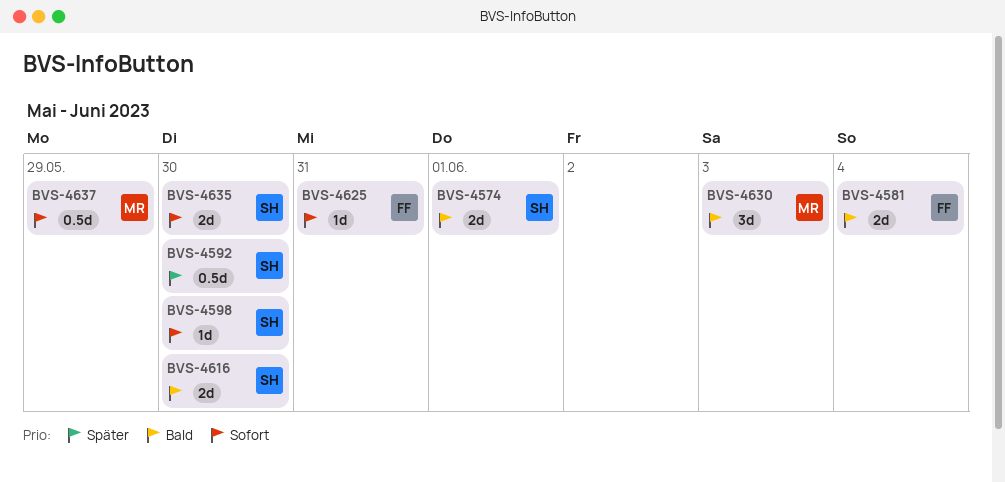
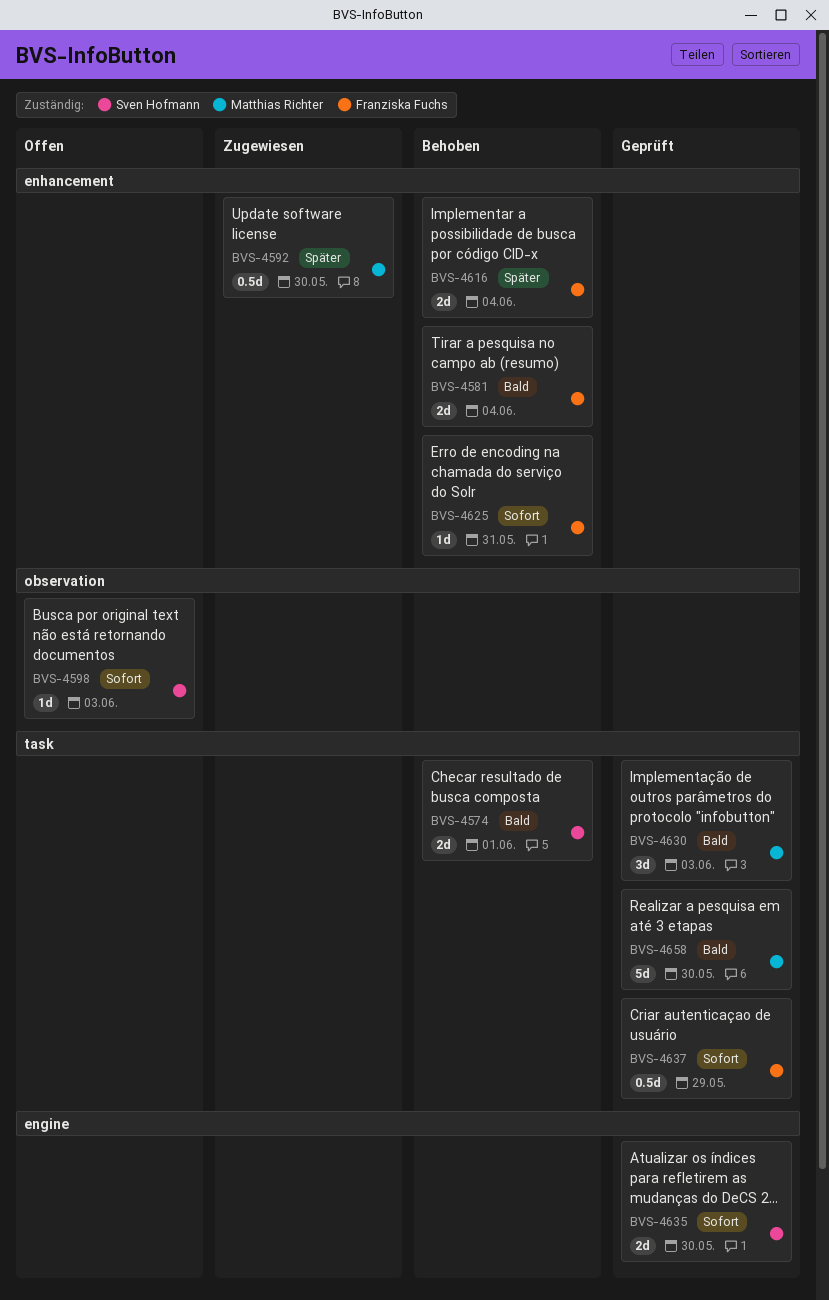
BVS-4592, owner: Sven Hofmann -> Matthias Richter
BVS-4598, due: May 30 -> Jun 3
BVS-4616, owner: Sven Hofmann -> Franziska Fuchs
BVS-4616, priority: Bald -> Später
BVS-4616, due: May 30 -> Jun 4
BVS-4637, owner: Matthias Richter -> Franziska Fuchs
BVS-4658: none -> present

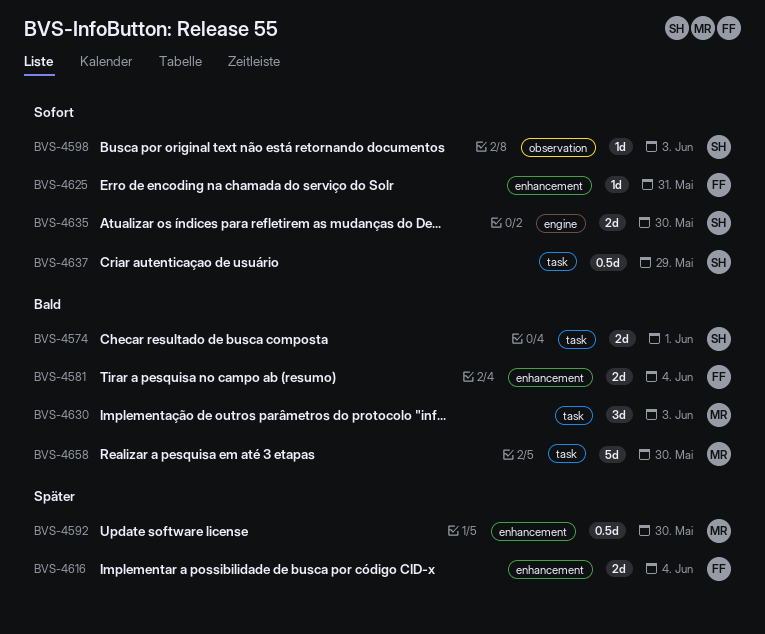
BVS-4637, owner: Franziska Fuchs -> Sven Hofmann

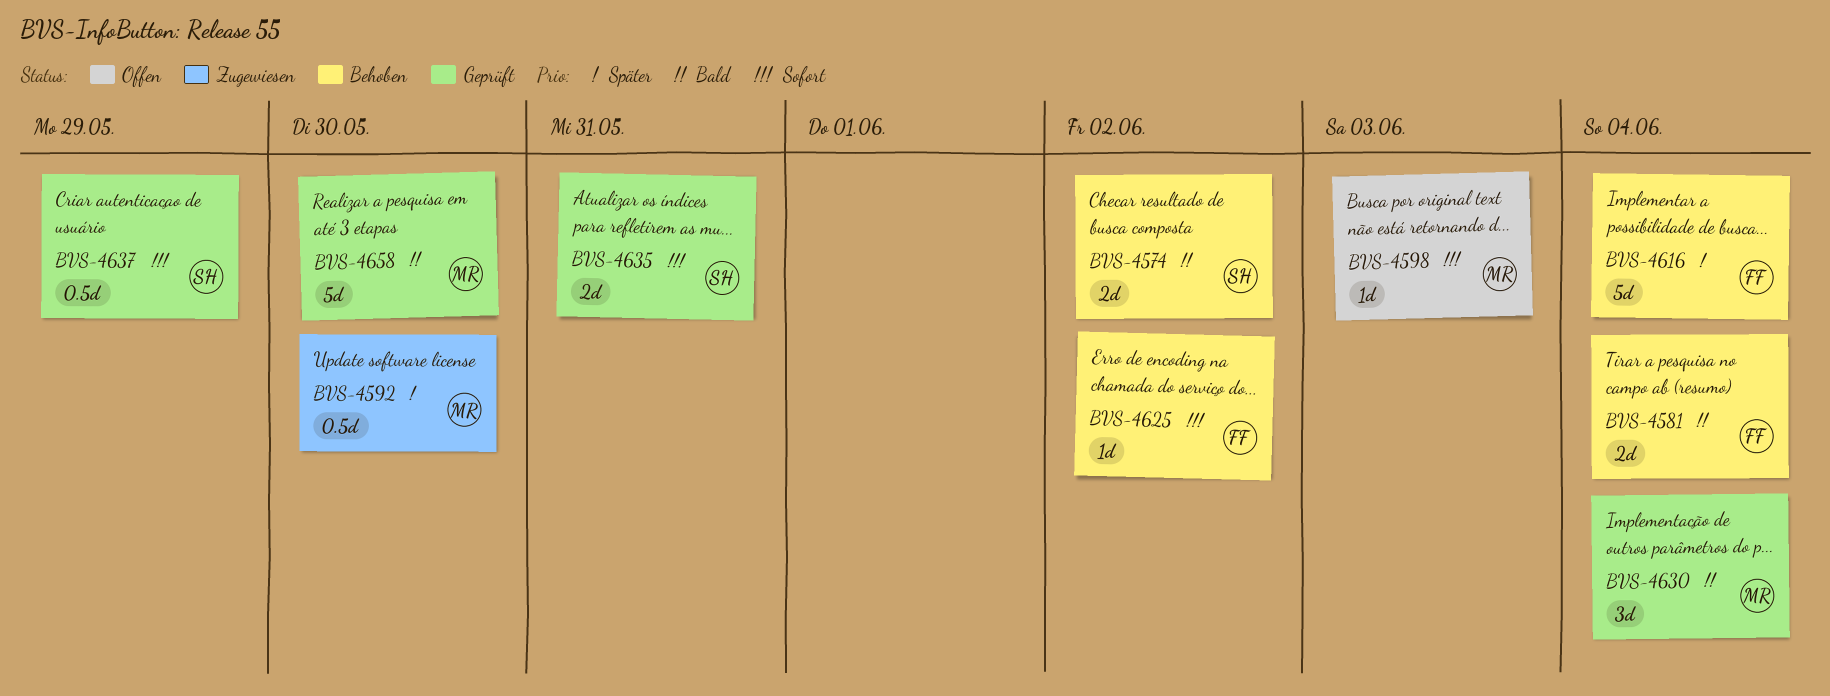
BVS-4574, due: Jun 1 -> Jun 2
BVS-4598, owner: SH -> MR
BVS-4616, estimate: 2d -> 5d
BVS-4625, due: May 31 -> Jun 2
BVS-4630, due: Jun 3 -> Jun 4
BVS-4635, due: May 30 -> May 31

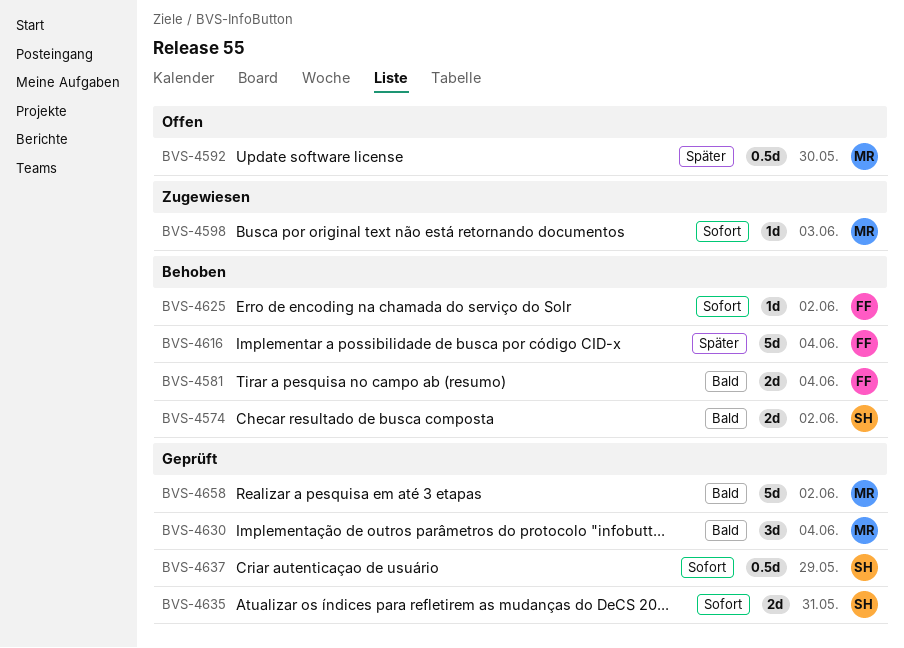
BVS-4592, status: Zugewiesen -> Offen
BVS-4598, status: Offen -> Zugewiesen
BVS-4658, due: May 30 -> Jun 2

